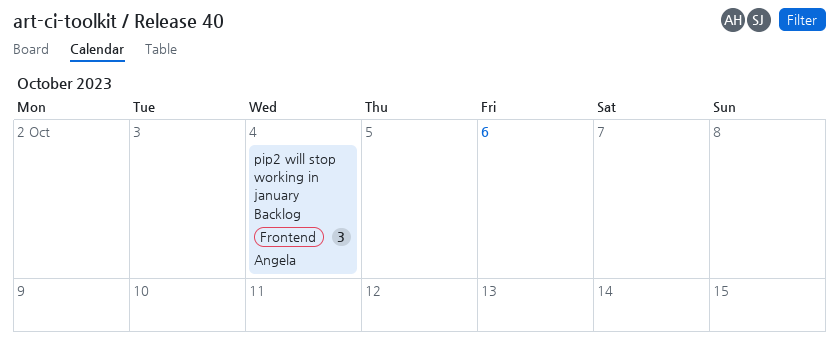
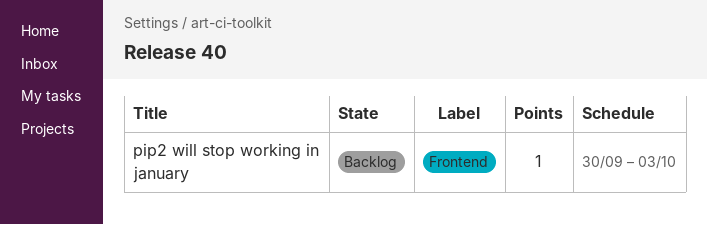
pip2 will stop working in january, estimate: 3 -> 1
pip2 will stop working in january, due: Oct 4 -> Oct 3

